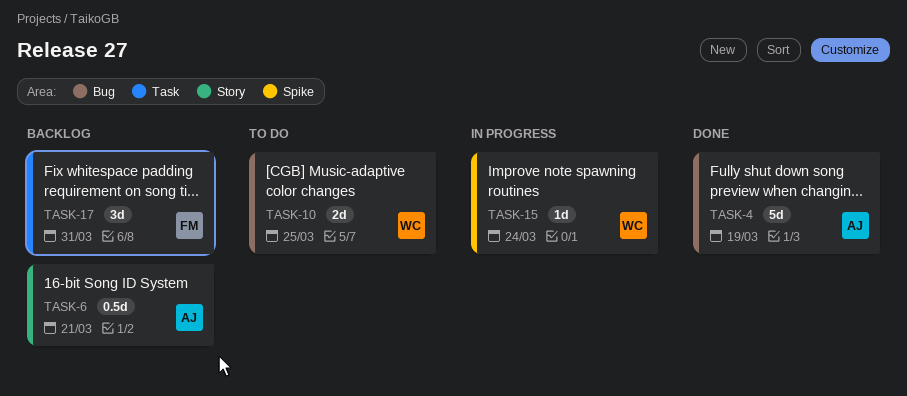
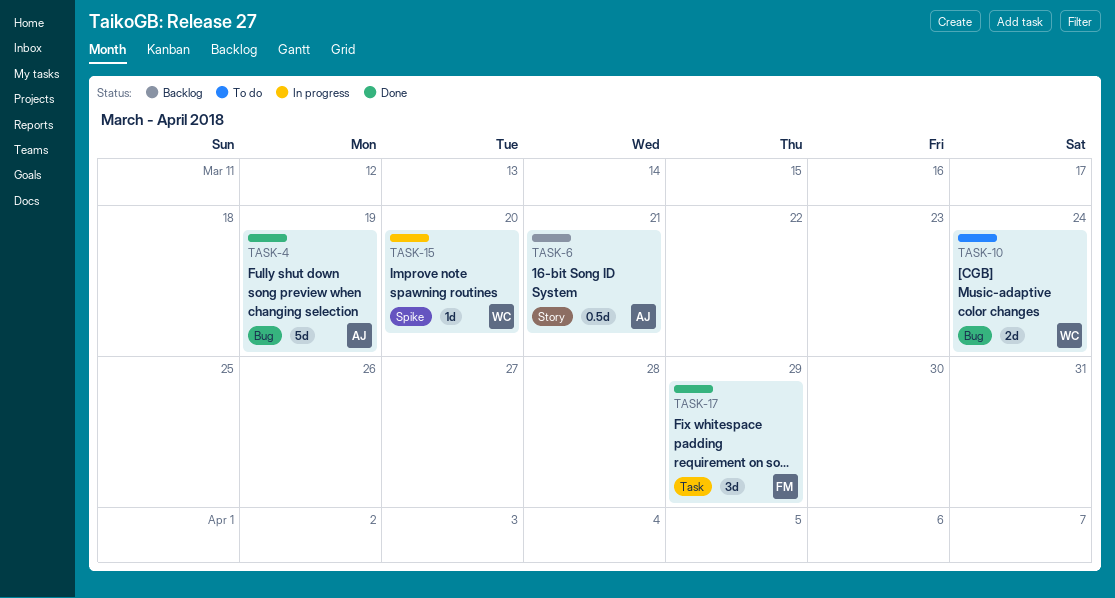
TASK-10, due: Mar 25 -> Mar 24
TASK-15, due: Mar 24 -> Mar 20
TASK-17, status: Backlog -> Done
TASK-17, due: Mar 31 -> Mar 29

